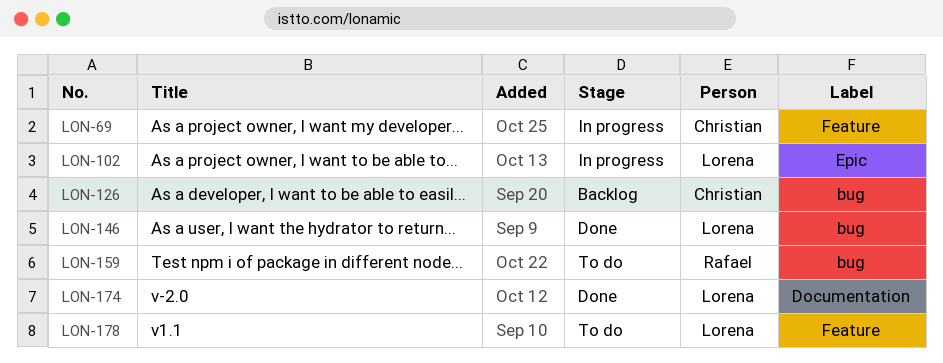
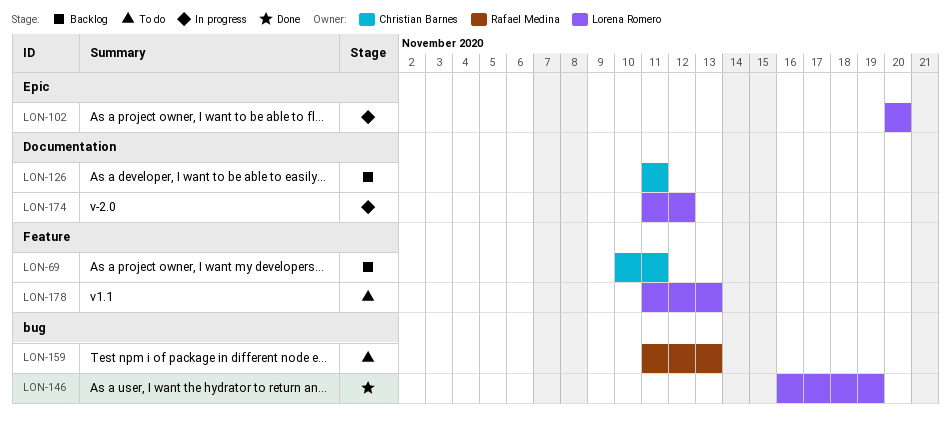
LON-69, status: In progress -> Backlog
LON-126, label: bug -> Documentation
LON-174, status: Done -> In progress

